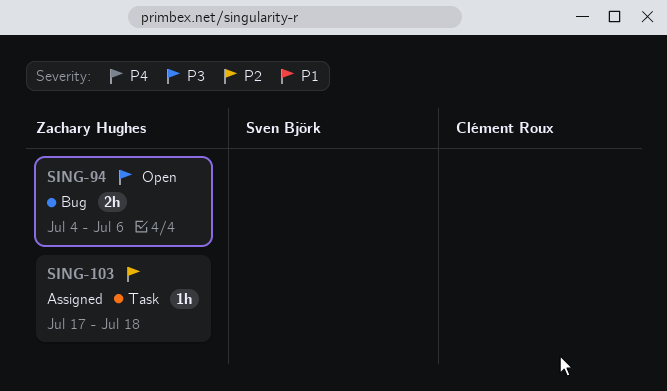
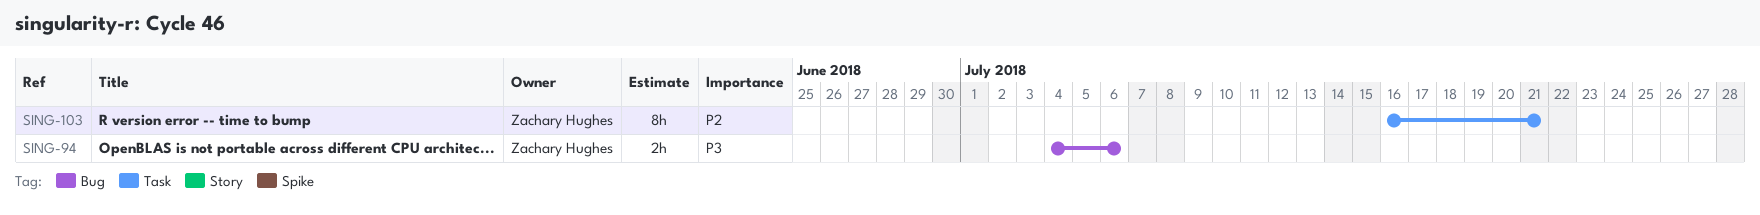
SING-103, estimate: 1h -> 8h
SING-103, start: Jul 17 -> Jul 16
SING-103, due: Jul 18 -> Jul 21

